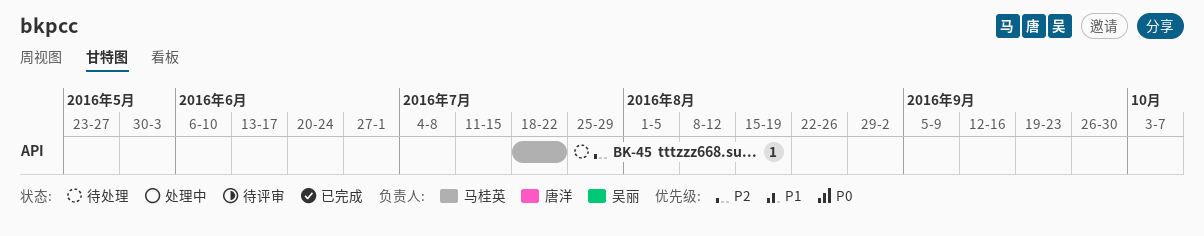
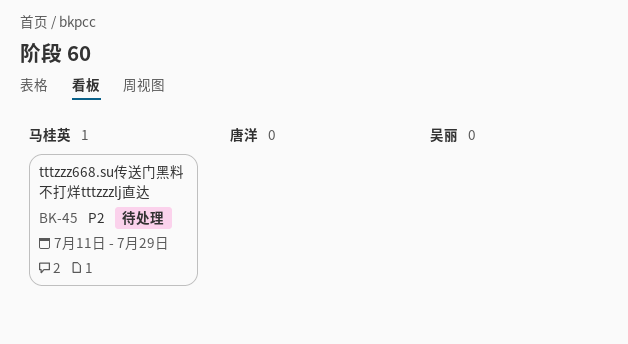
BK-45, start: Jul 18 -> Jul 11
BK-45, due: Jul 22 -> Jul 29

